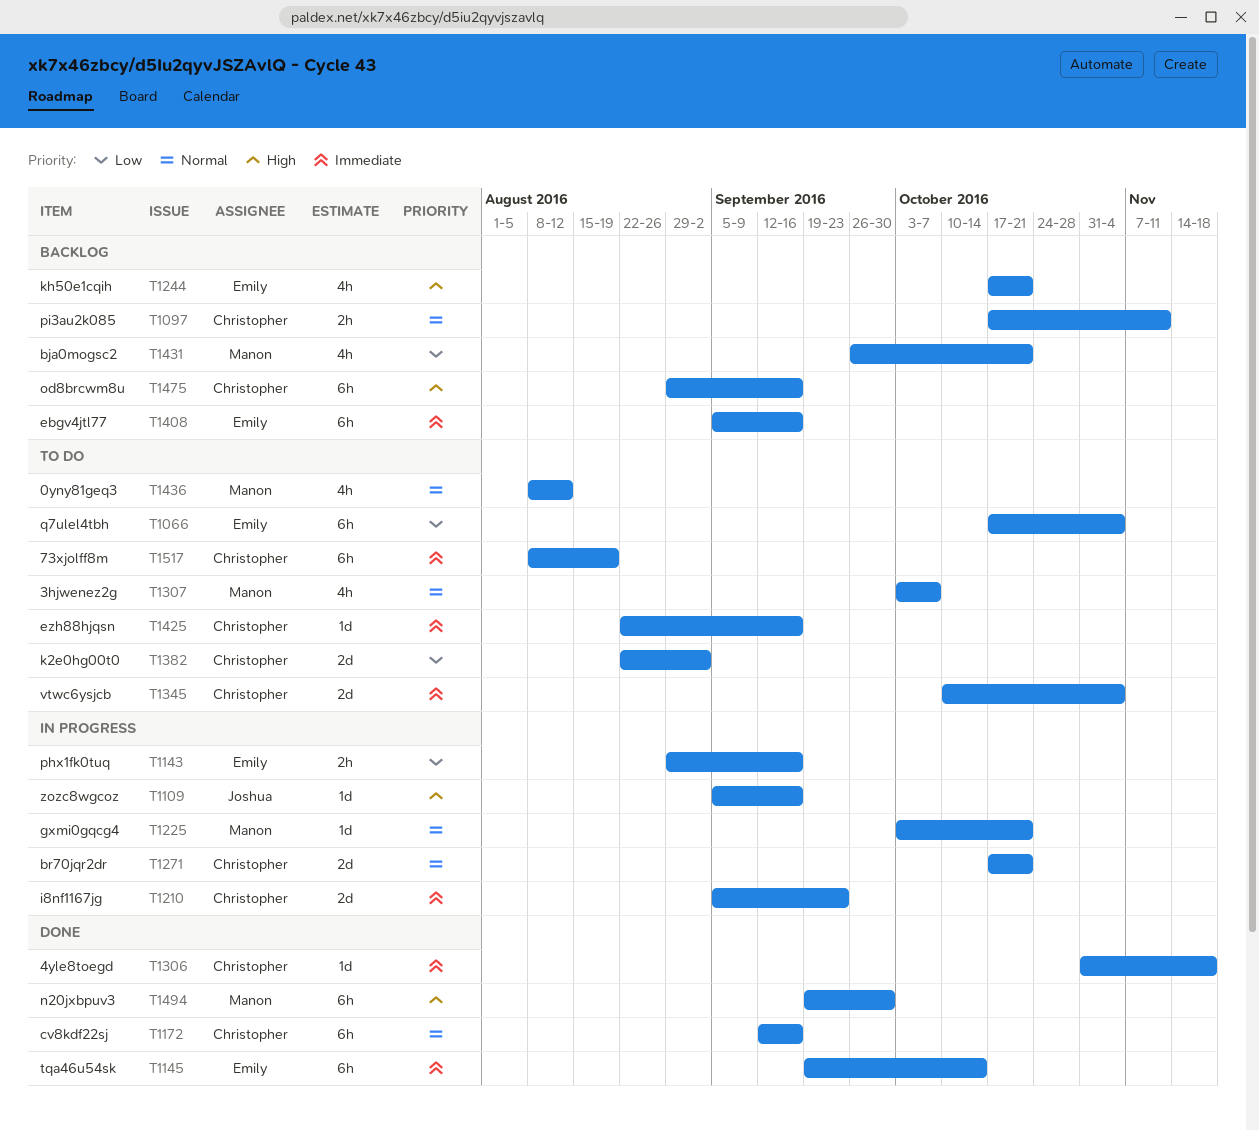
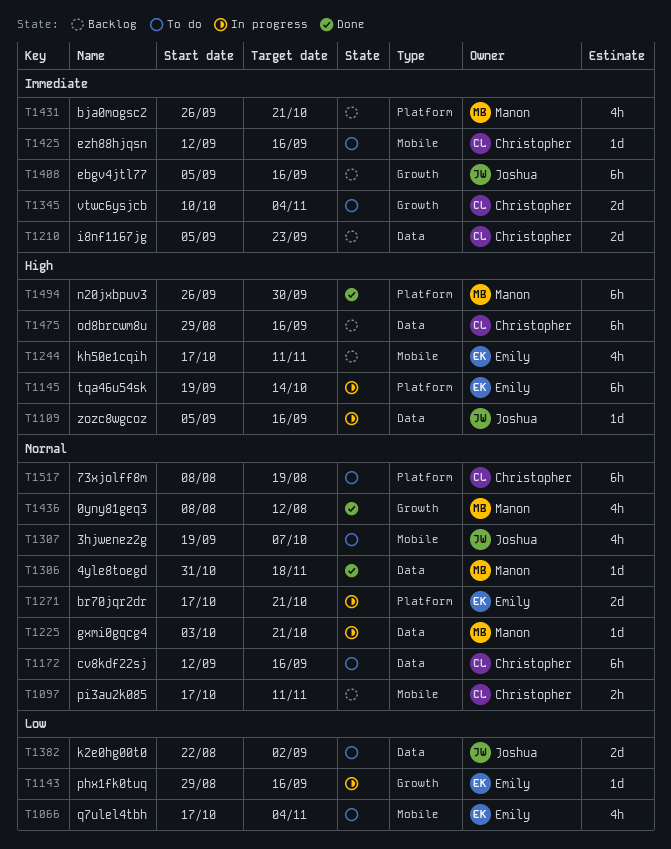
T1066, estimate: 6h -> 4h
T1143, estimate: 2h -> 1d
T1145, status: Done -> In progress
T1145, priority: Immediate -> High
T1172, status: Done -> To do
T1210, status: In progress -> Backlog
T1244, due: Oct 21 -> Nov 11
T1271, owner: Christopher -> Emily
T1306, owner: Christopher -> Manon
T1306, priority: Immediate -> Normal
T1307, owner: Manon -> Joshua
T1307, start: Oct 3 -> Sep 19
T1382, owner: Christopher -> Joshua
T1408, owner: Emily -> Joshua
T1425, start: Aug 22 -> Sep 12
T1431, priority: Low -> Immediate
T1436, status: To do -> Done
T1494, start: Sep 19 -> Sep 26
T1517, priority: Immediate -> Normal

